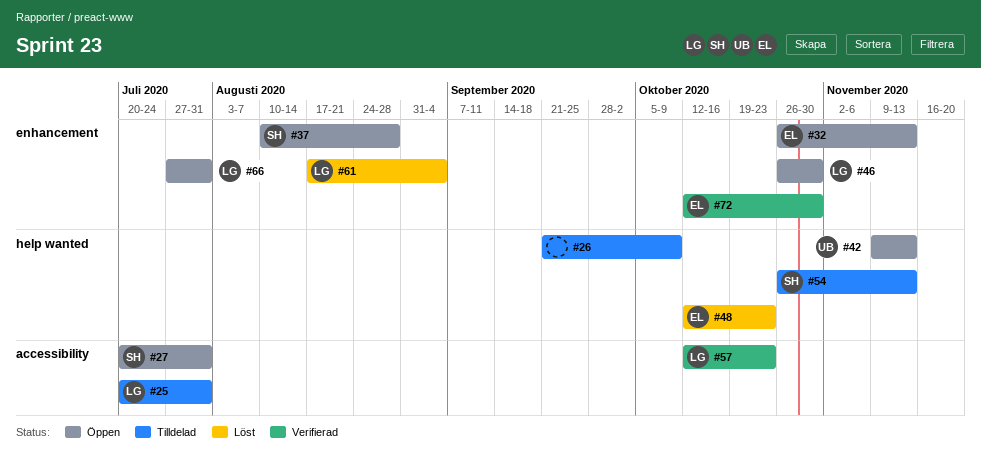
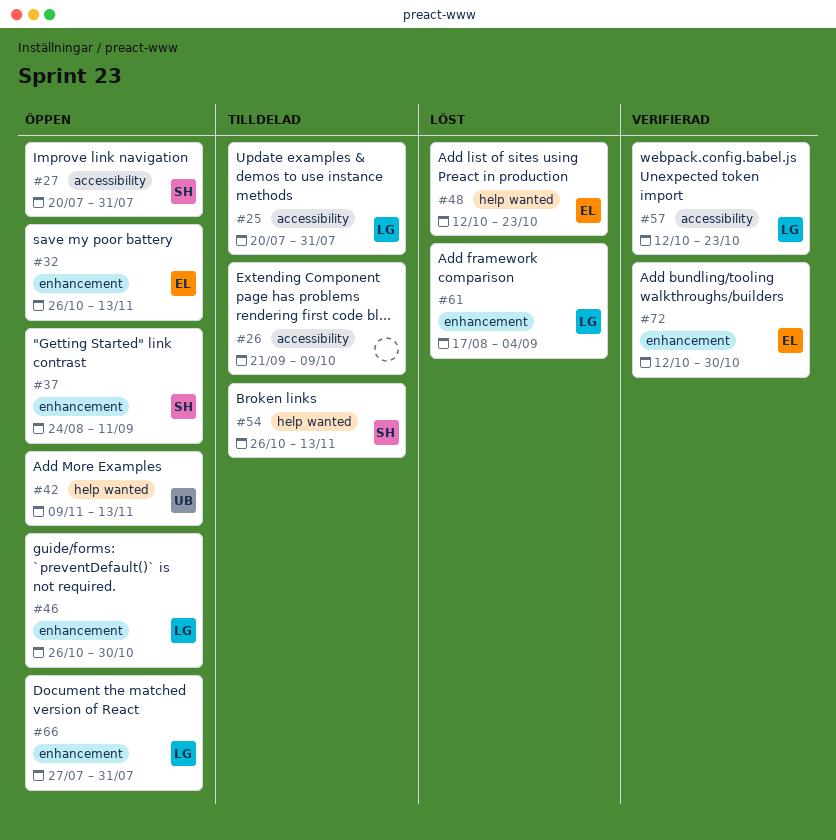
#26, label: help wanted -> accessibility
#37, start: Aug 10 -> Aug 24
#37, due: Aug 28 -> Sep 11

